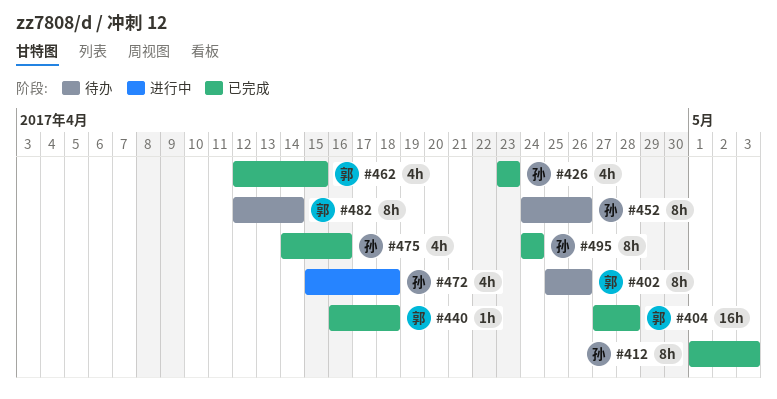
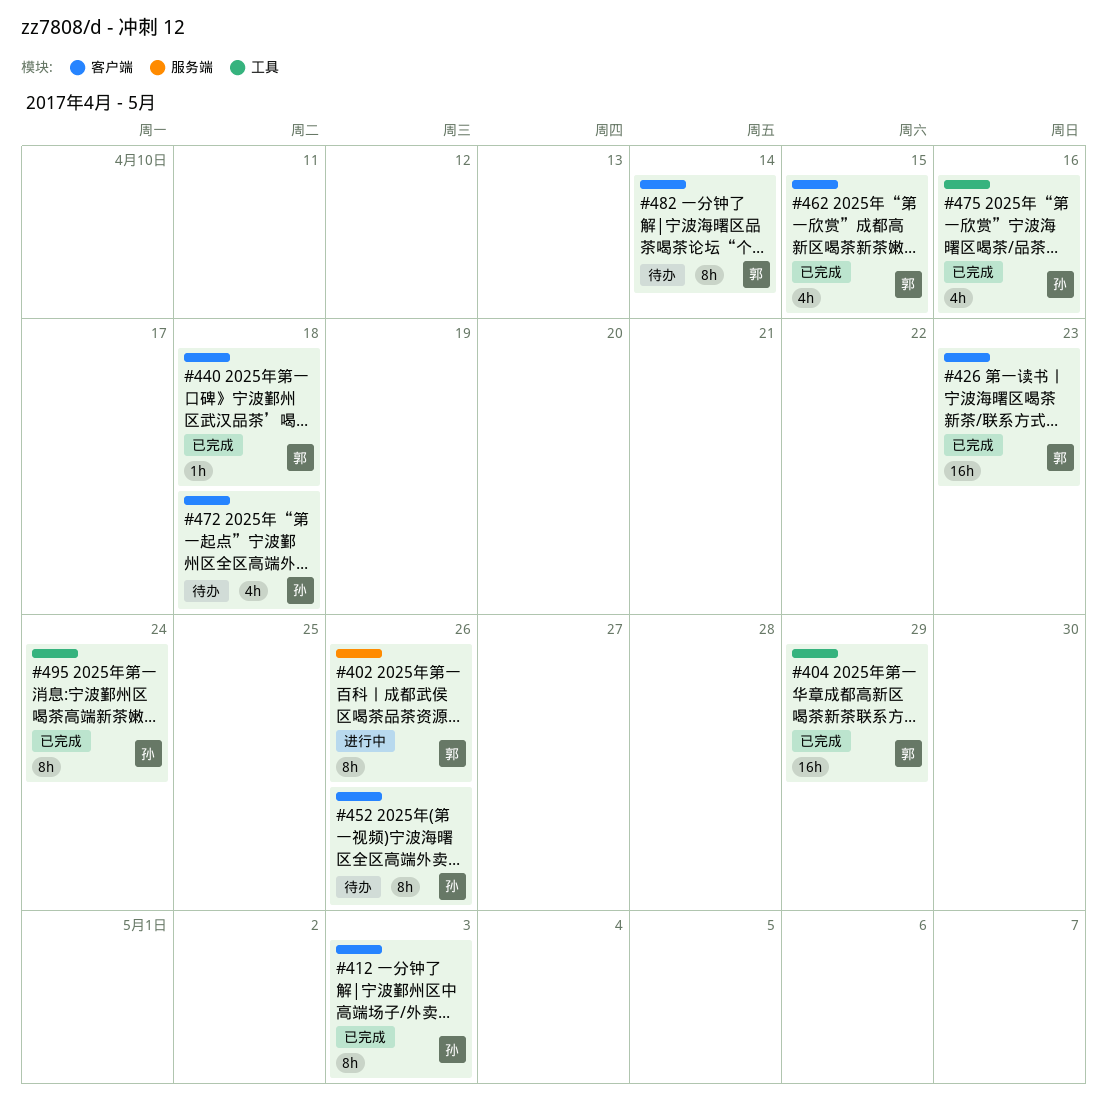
#402, status: 待办 -> 进行中
#404, due: Apr 28 -> Apr 29
#426, owner: 孙 -> 郭
#426, estimate: 4h -> 16h
#472, status: 进行中 -> 待办

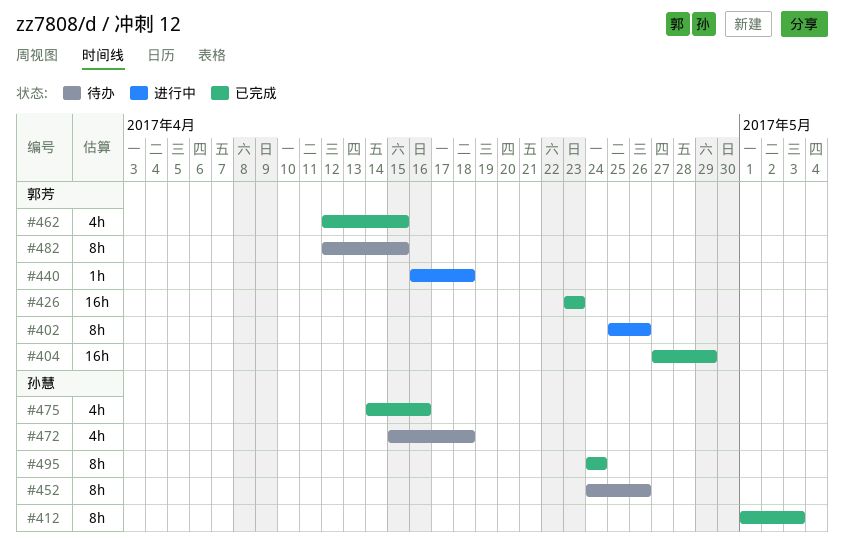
#440, status: 已完成 -> 进行中
#482, due: Apr 14 -> Apr 15

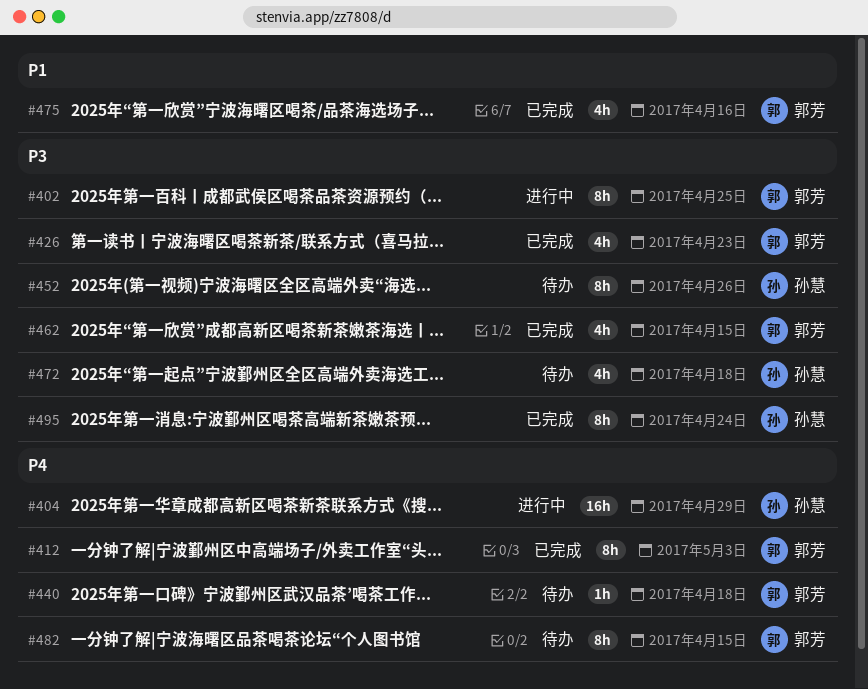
#402, due: Apr 26 -> Apr 25
#404, status: 已完成 -> 进行中
#404, owner: 郭芳 -> 孙慧
#412, owner: 孙慧 -> 郭芳
#426, estimate: 16h -> 4h
#440, status: 进行中 -> 待办
#475, owner: 孙慧 -> 郭芳

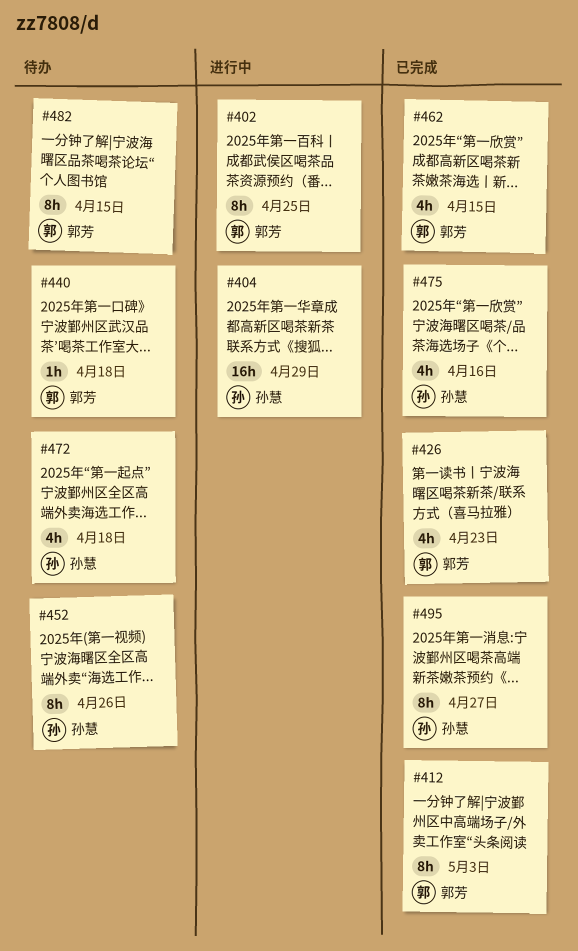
#475, owner: 郭芳 -> 孙慧
#495, due: Apr 24 -> Apr 27

